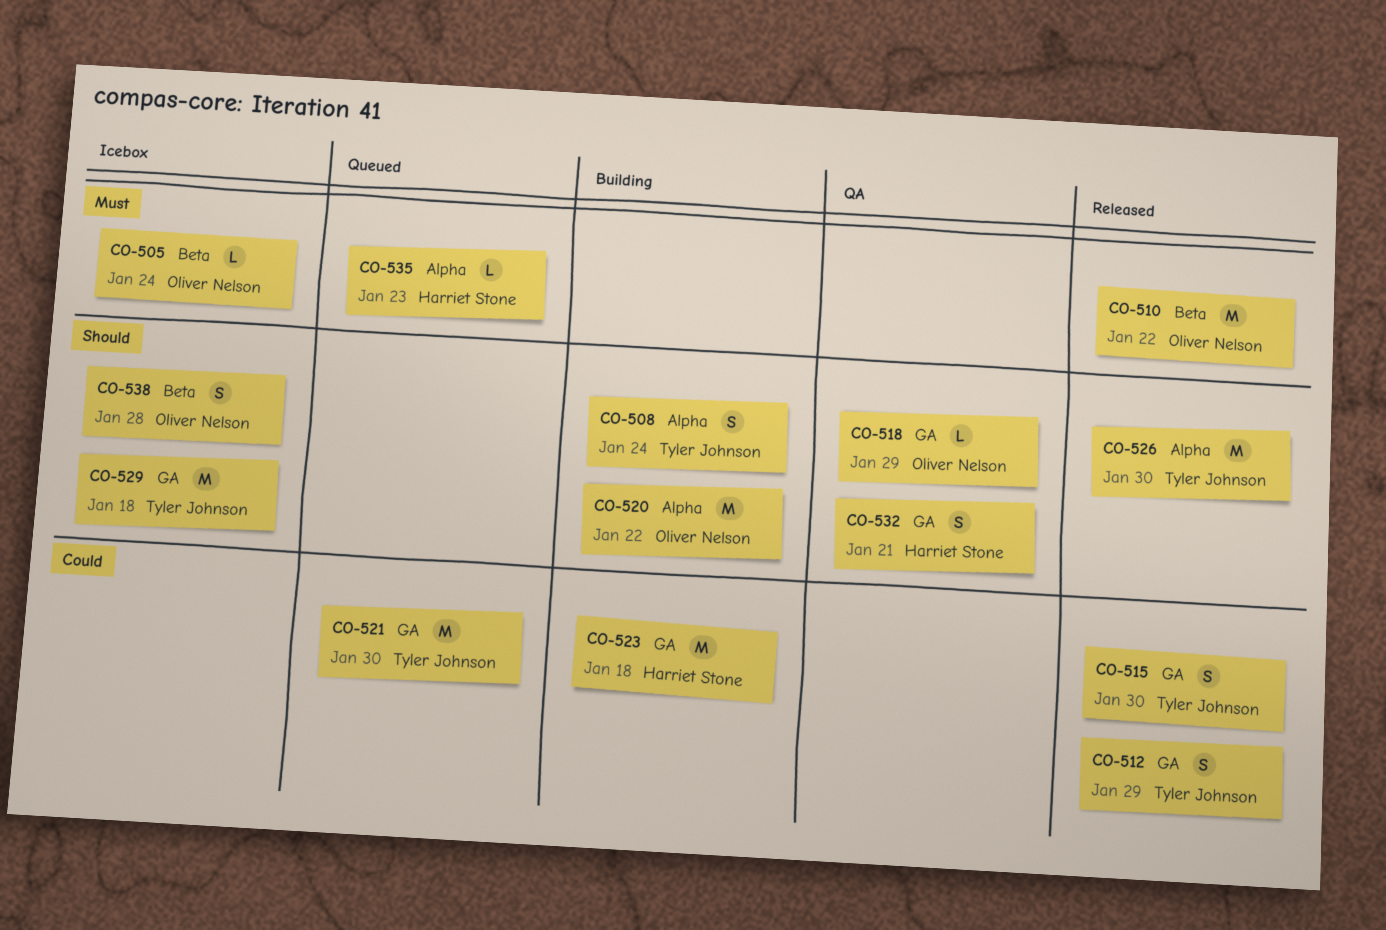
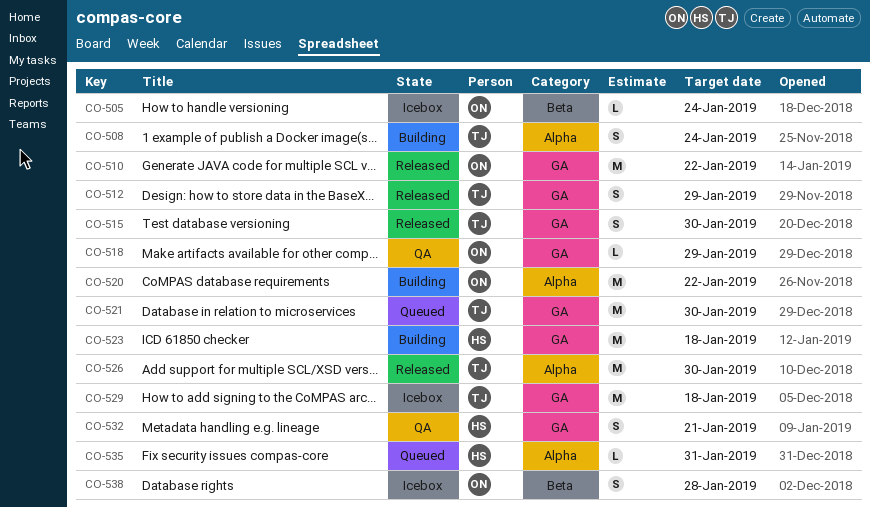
CO-510, label: Beta -> GA
CO-535, due: Jan 23 -> Jan 31

